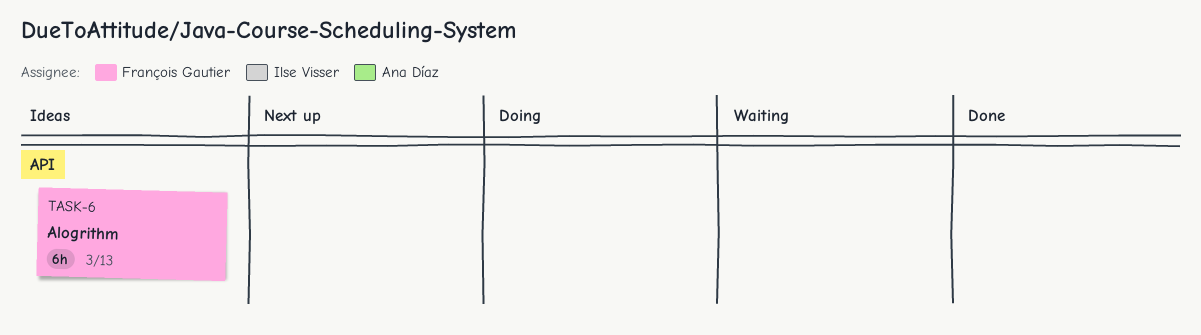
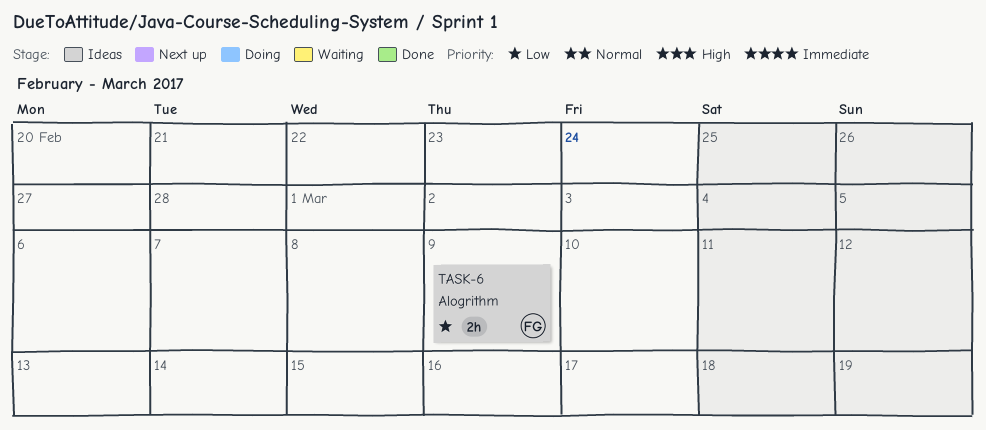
TASK-6, estimate: 6h -> 2h
TASK-6, due: Mar 13 -> Mar 9

